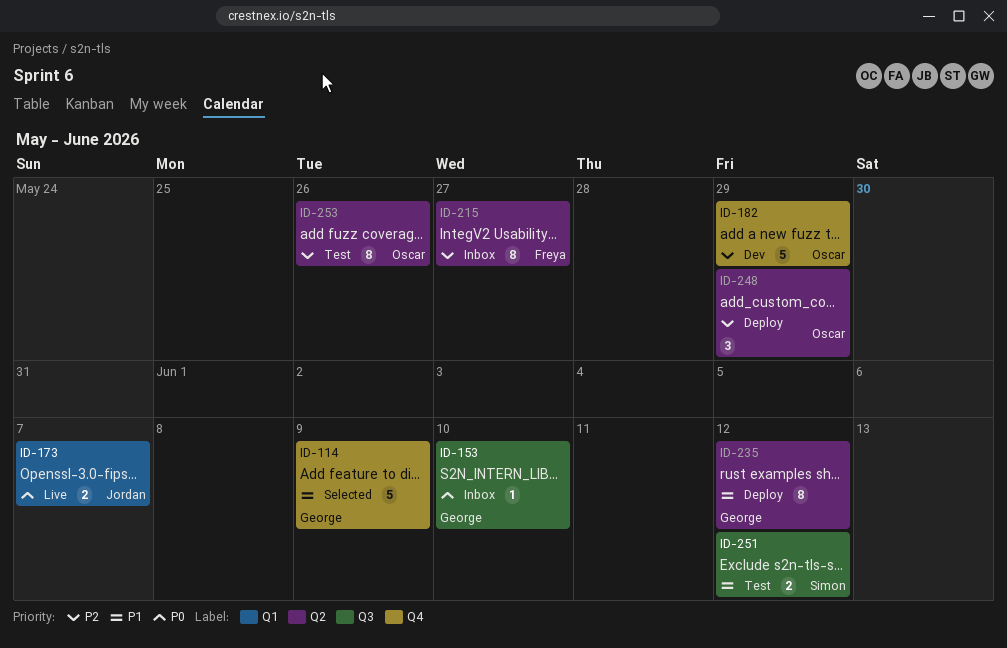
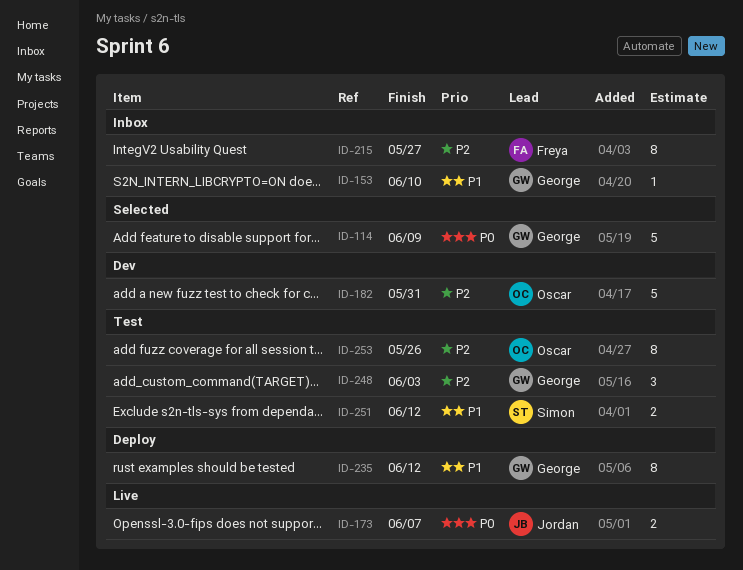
ID-114, priority: P1 -> P0
ID-153, priority: P0 -> P1
ID-182, due: May 29 -> May 31
ID-248, status: Deploy -> Test
ID-248, owner: Oscar -> George
ID-248, due: May 29 -> Jun 3

